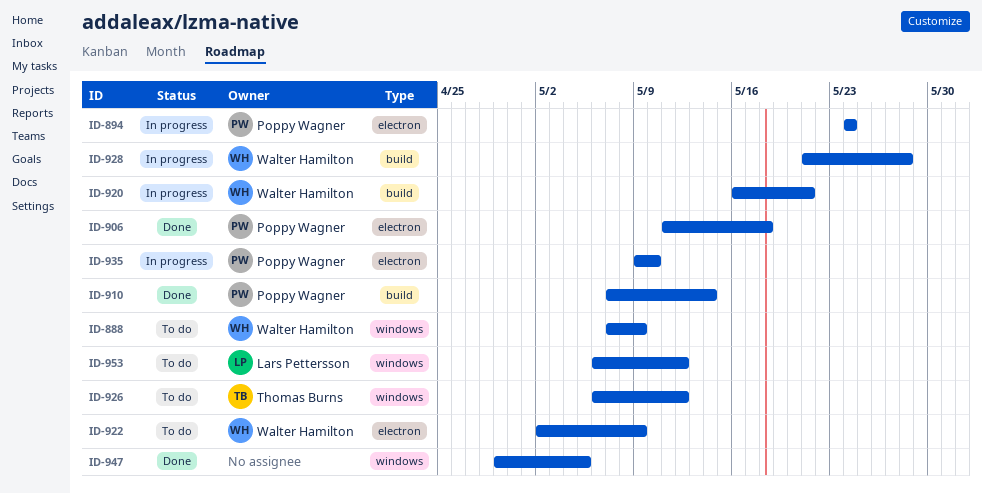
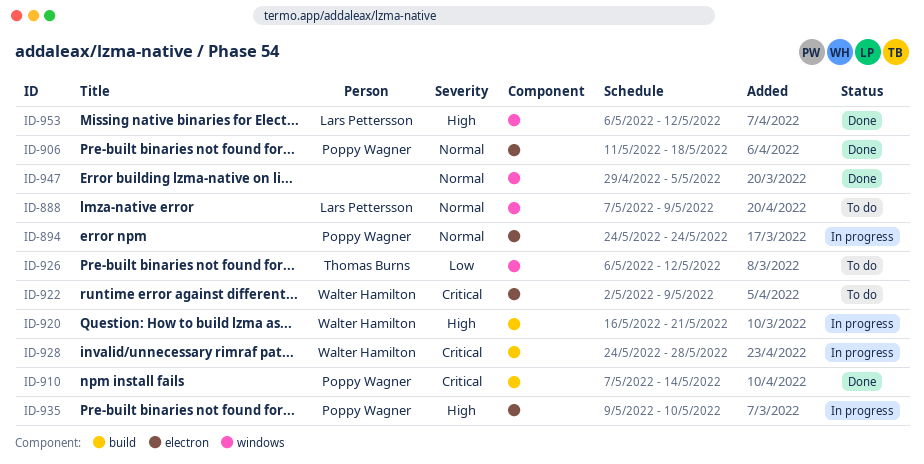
ID-888, owner: Walter Hamilton -> Lars Pettersson
ID-928, start: May 21 -> May 24
ID-953, status: To do -> Done

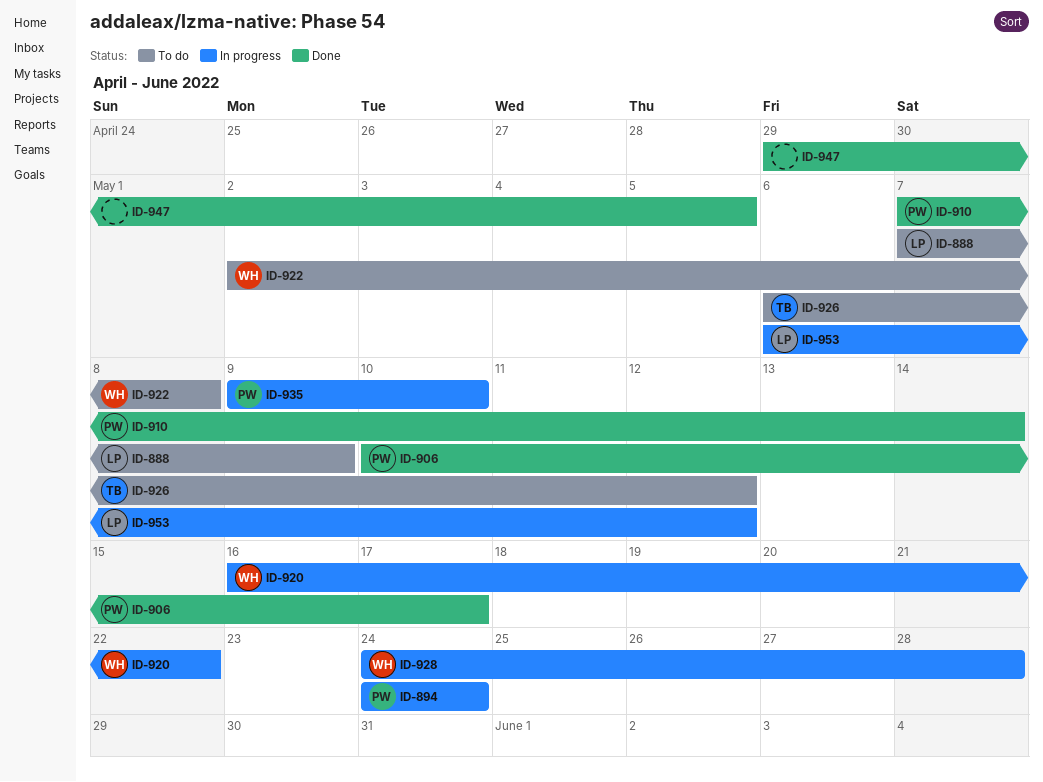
ID-906, start: May 11 -> May 10
ID-906, due: May 18 -> May 17
ID-920, due: May 21 -> May 22
ID-922, due: May 9 -> May 8
ID-953, status: Done -> In progress

